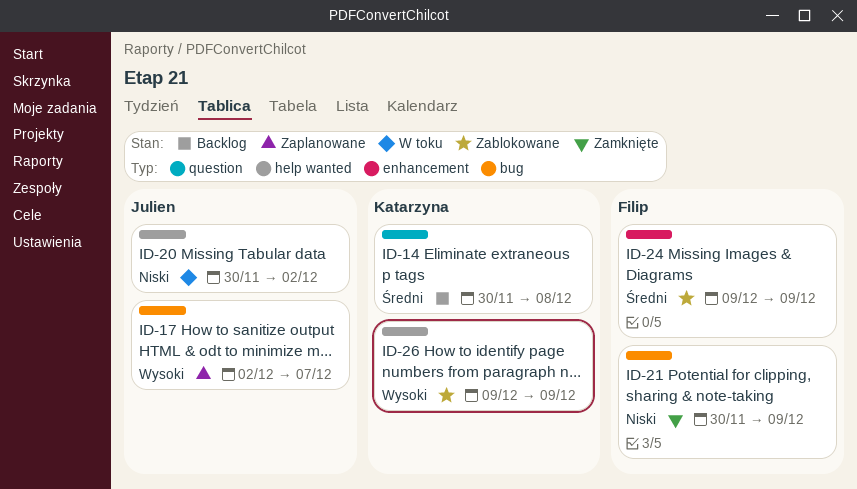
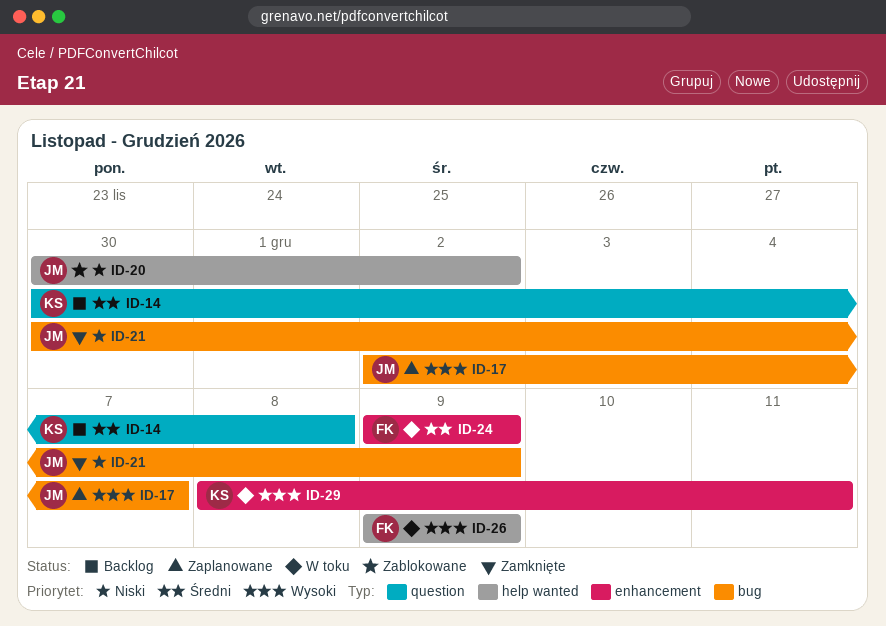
ID-20, status: W toku -> Zablokowane
ID-21, owner: Filip -> Julien
ID-24, status: Zablokowane -> W toku
ID-26, status: Zablokowane -> W toku
ID-26, owner: Katarzyna -> Filip
ID-29: none -> present

